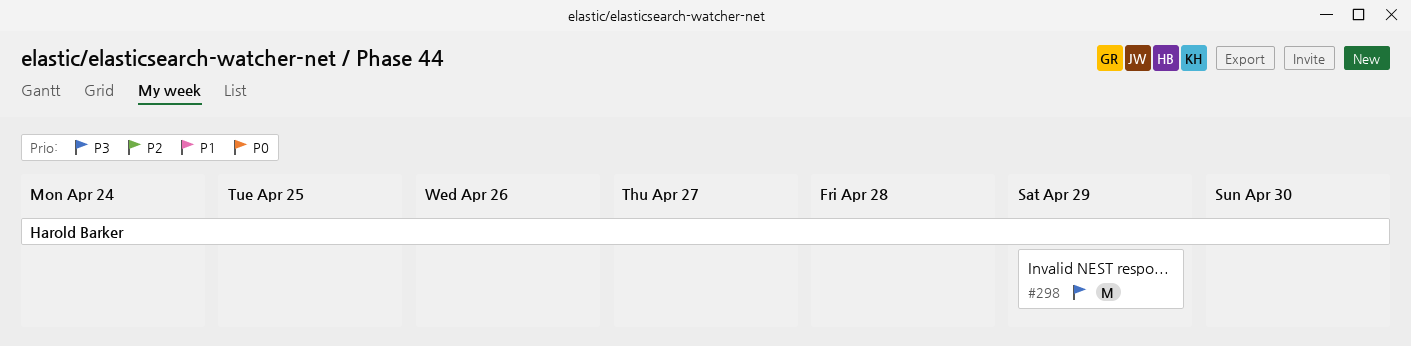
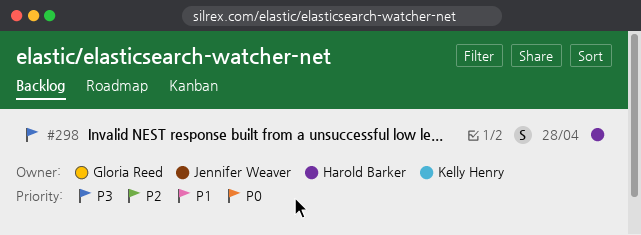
#298, estimate: M -> S
#298, due: Apr 29 -> Apr 28

